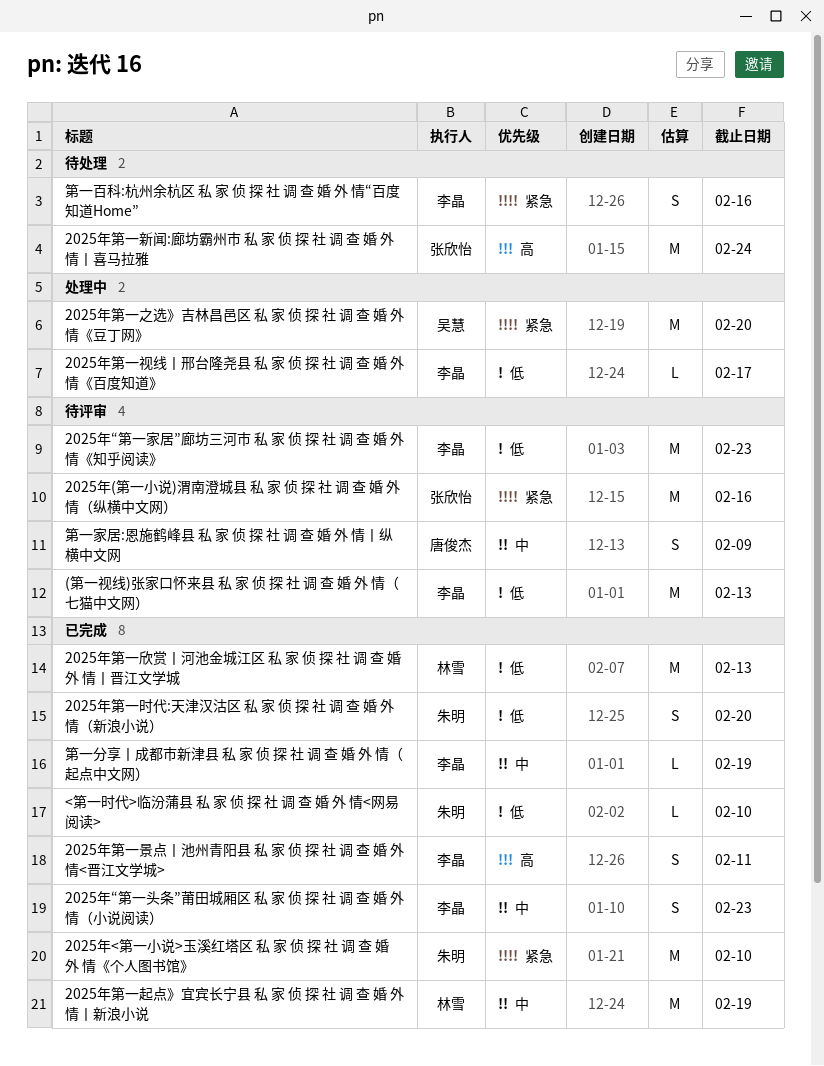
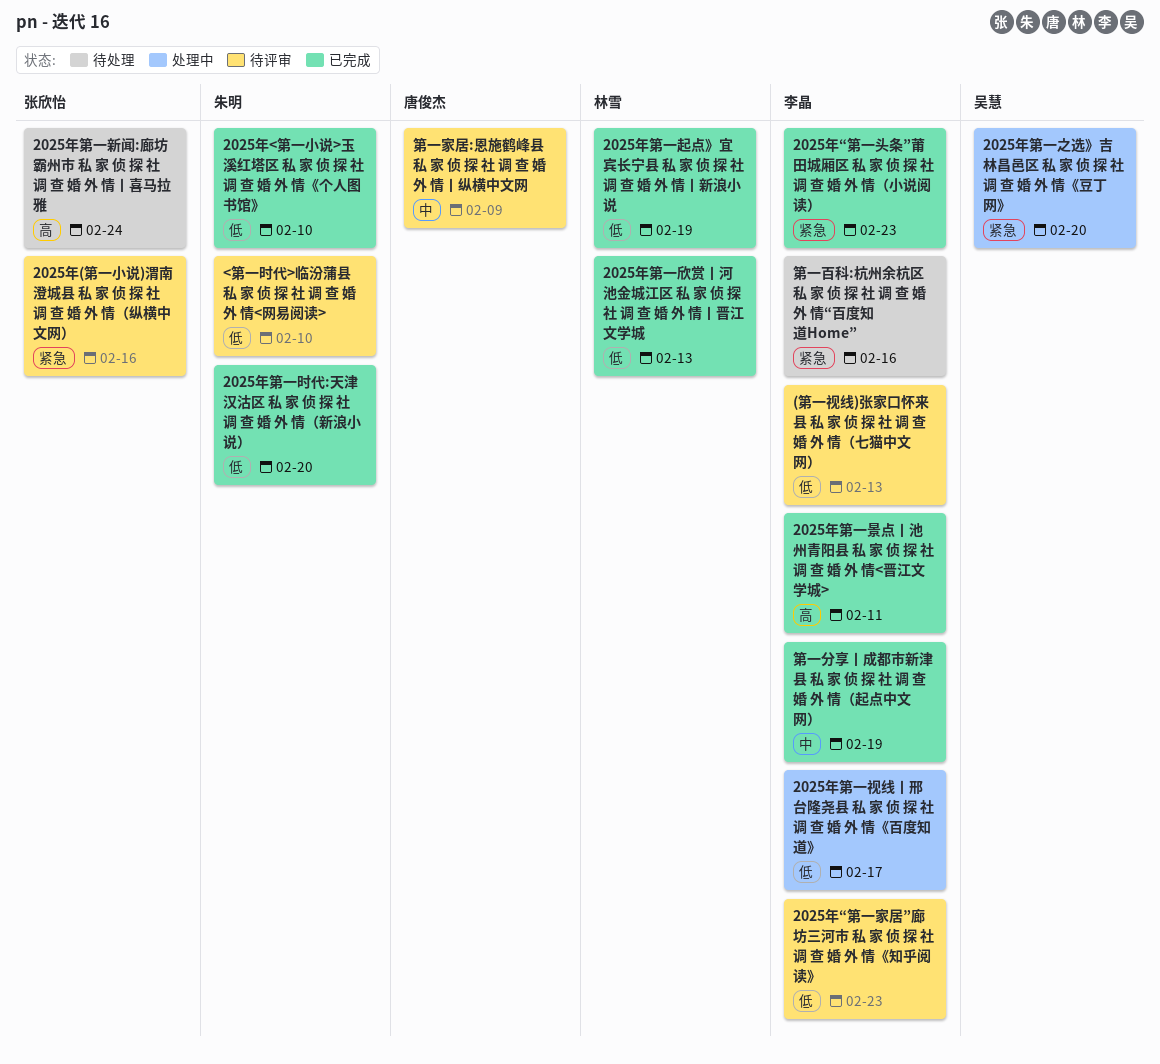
2025年<第一小说>玉溪红塔区 私 家 侦 探 社 调 查 婚 外 情《个人图书馆》, priority: 紧急 -> 低
2025年“第一头条”莆田城厢区 私 家 侦 探 社 调 查 婚 外 情（小说阅读）, priority: 中 -> 紧急
2025年第一起点》宜宾长宁县 私 家 侦 探 社 调 查 婚 外 情丨新浪小说, priority: 中 -> 低
<第一时代>临汾蒲县 私 家 侦 探 社 调 查 婚 外 情<网易阅读>, status: 已完成 -> 待评审

